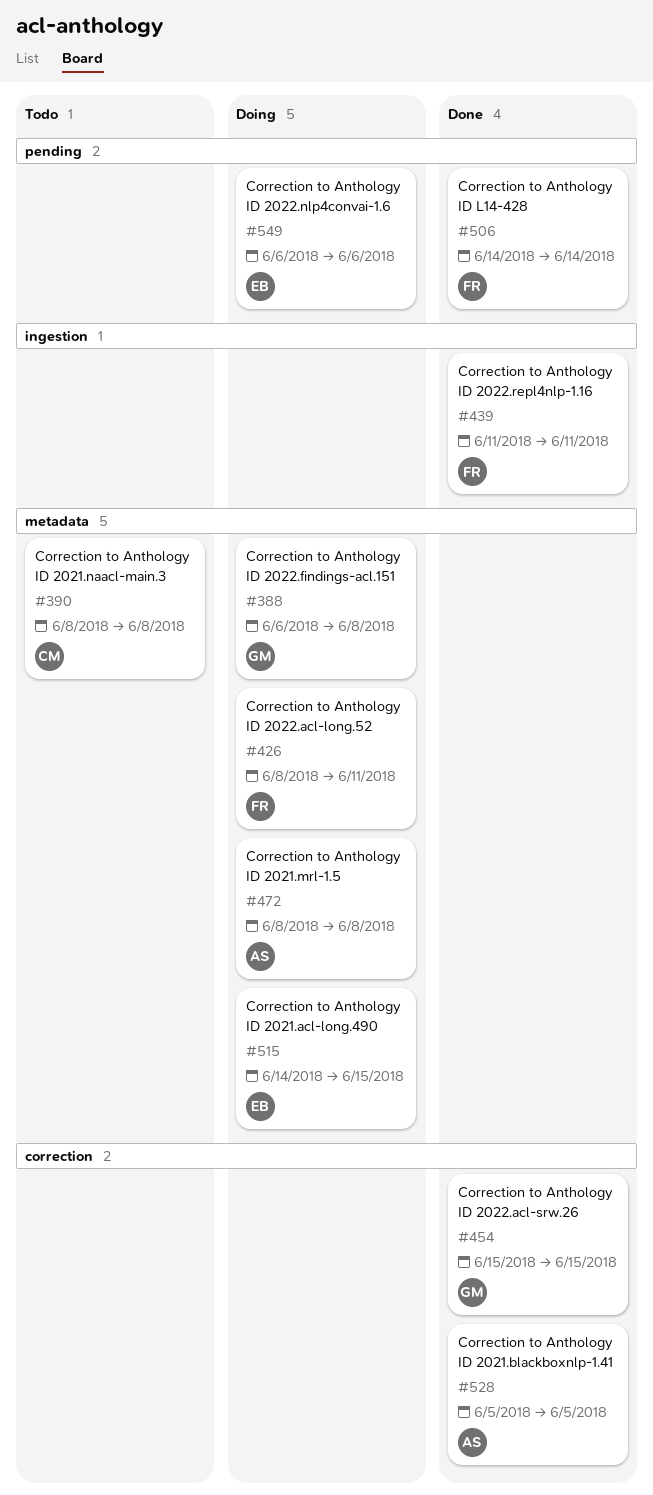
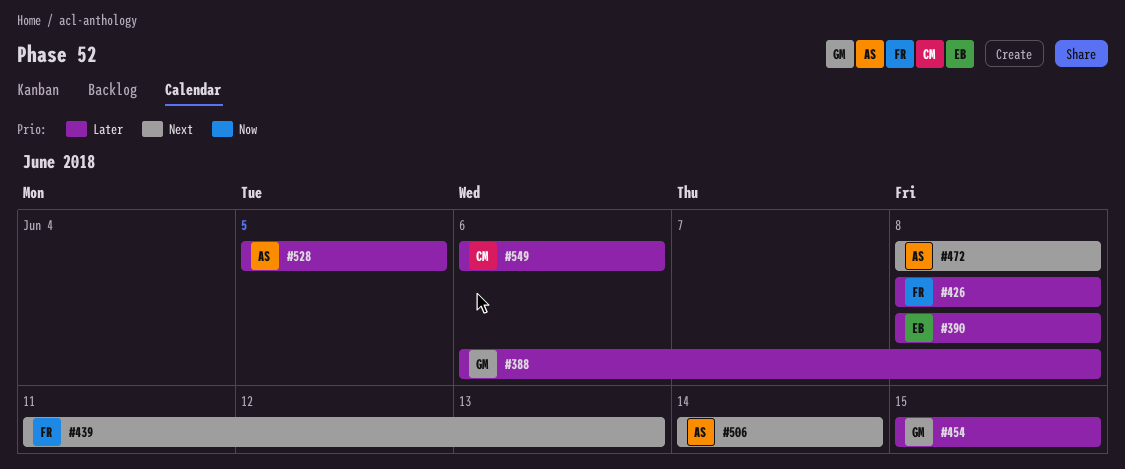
#390, owner: CM -> EB
#426, due: Jun 11 -> Jun 8
#439, due: Jun 11 -> Jun 13
#506, owner: FR -> AS
#515: present -> none
#549, owner: EB -> CM

